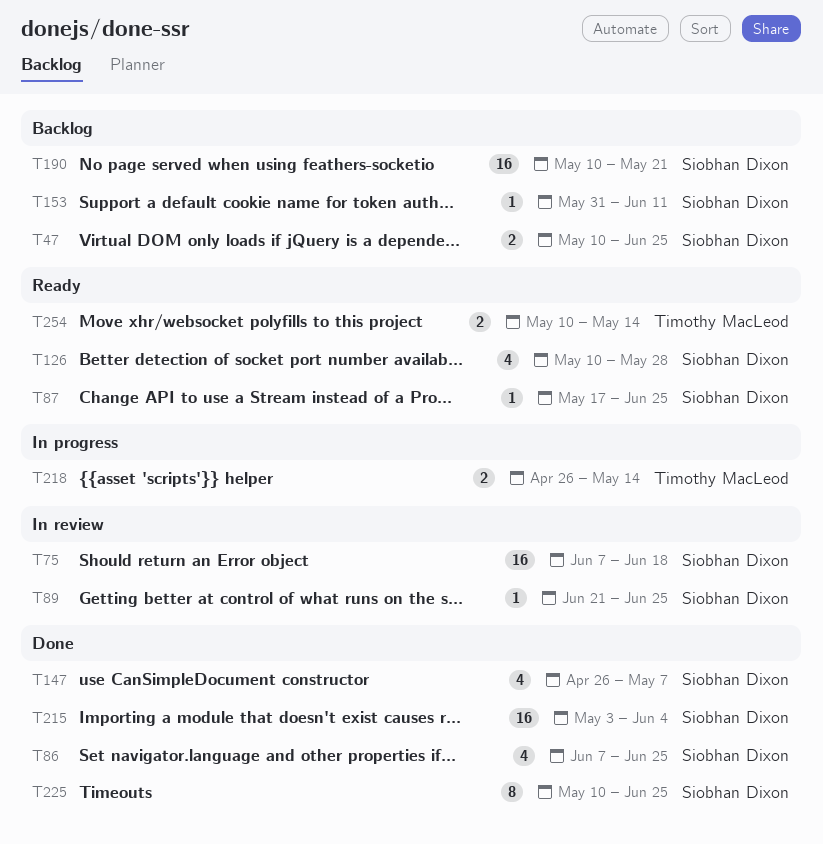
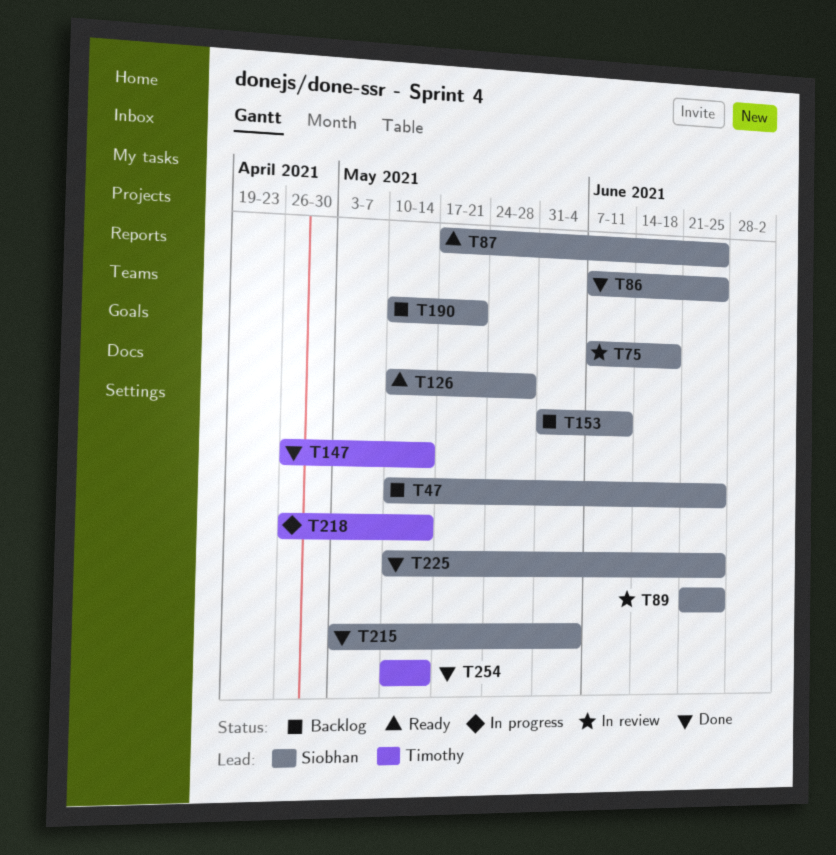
T147, owner: Siobhan Dixon -> Timothy MacLeod
T147, due: May 7 -> May 14
T254, status: Ready -> Done

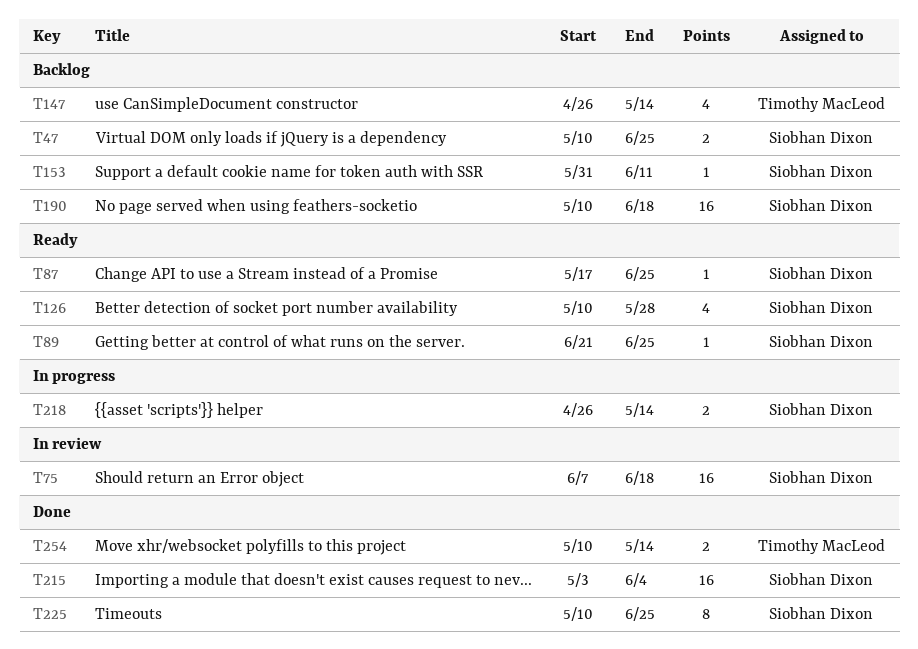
T86: present -> none
T89, status: In review -> Ready
T147, status: Done -> Backlog
T190, due: May 21 -> Jun 18
T218, owner: Timothy MacLeod -> Siobhan Dixon

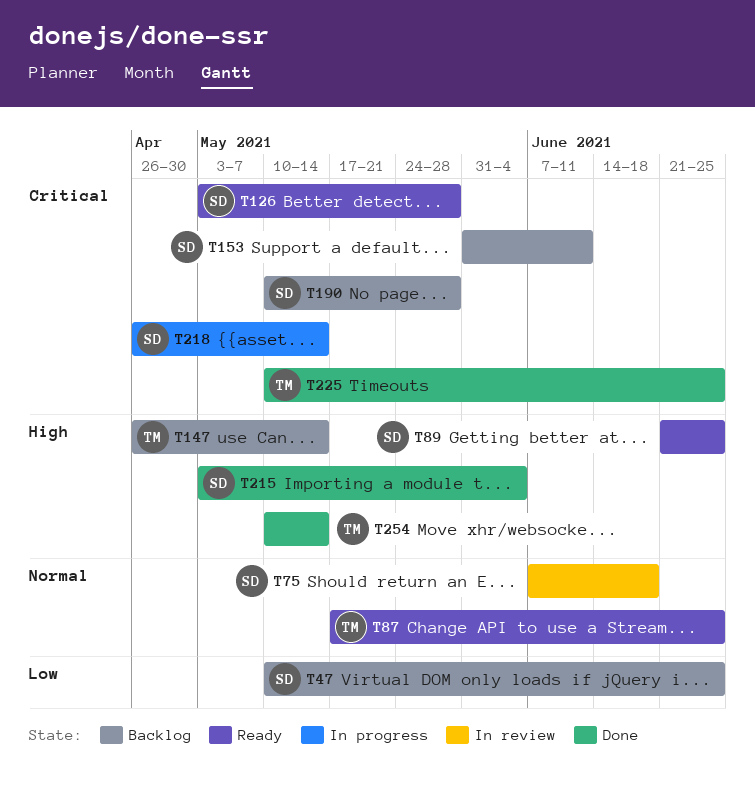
T87, owner: Siobhan Dixon -> Timothy MacLeod
T126, start: May 10 -> May 3
T190, due: Jun 18 -> May 28
T225, owner: Siobhan Dixon -> Timothy MacLeod

